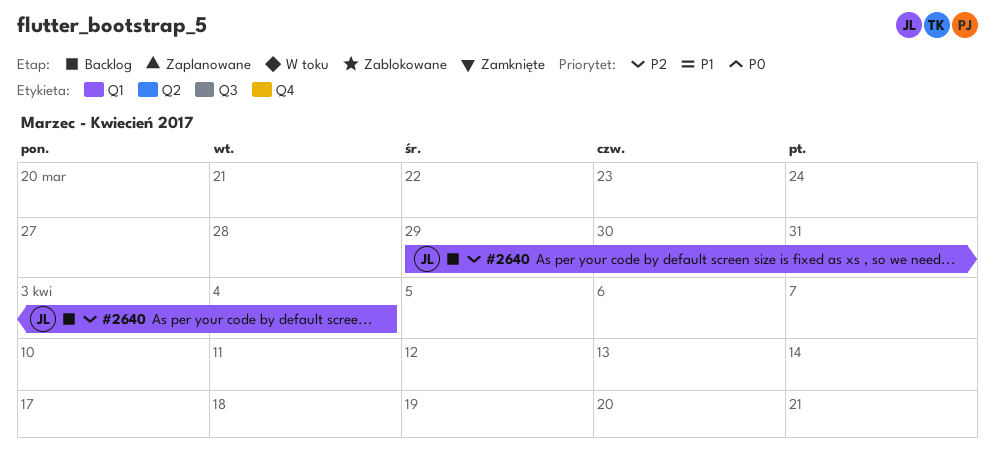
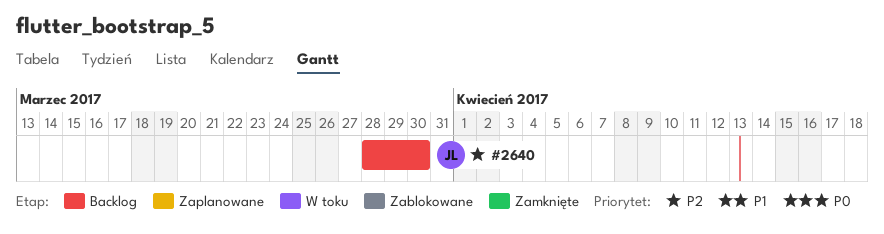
#2640, start: Mar 29 -> Mar 28
#2640, due: Apr 4 -> Mar 30

